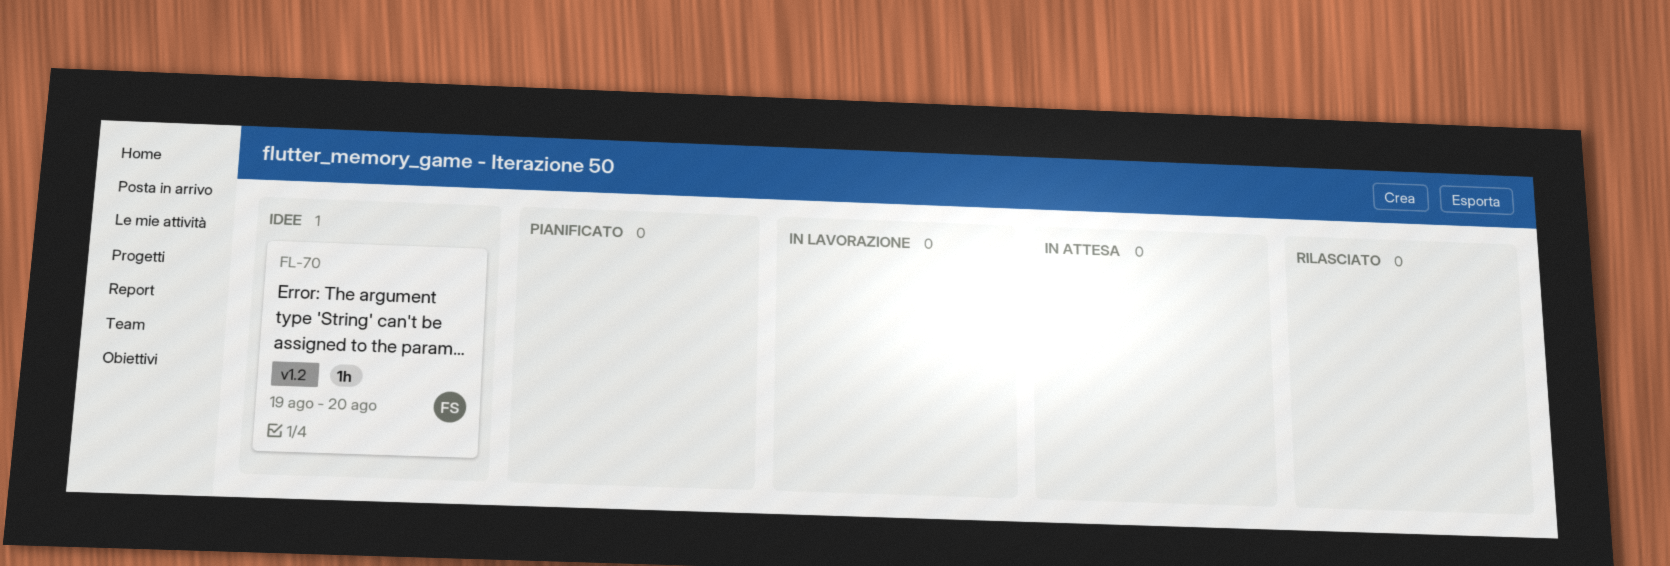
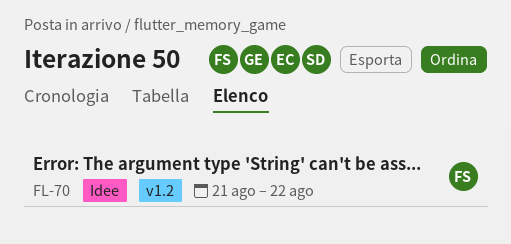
FL-70, start: Aug 19 -> Aug 21
FL-70, due: Aug 20 -> Aug 22

